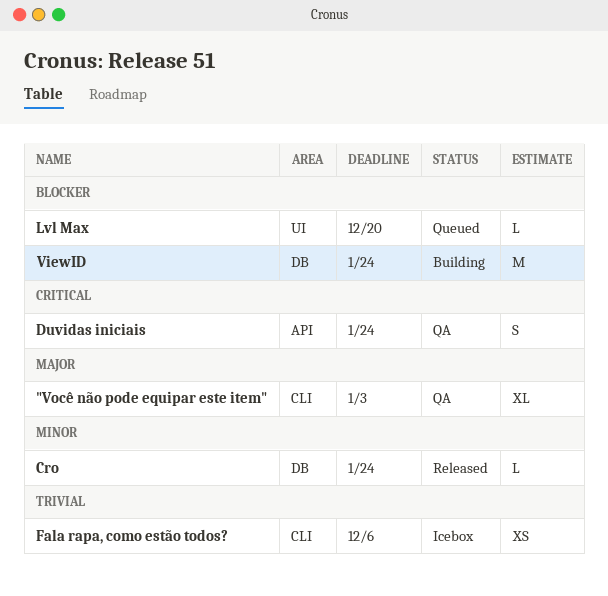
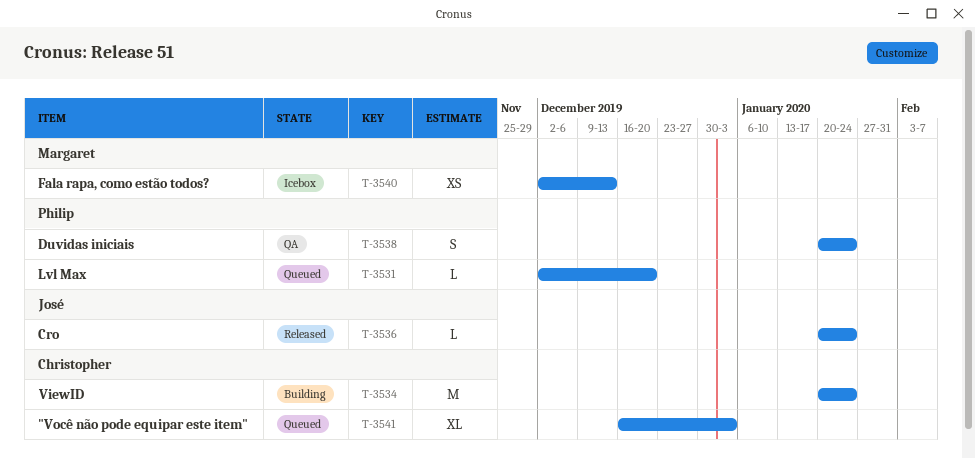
"Você não pode equipar este item", status: QA -> Queued
Fala rapa, como estão todos?, due: Dec 6 -> Dec 13

